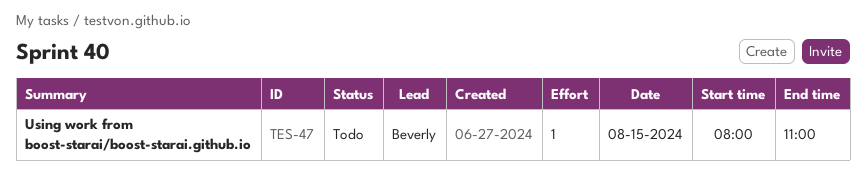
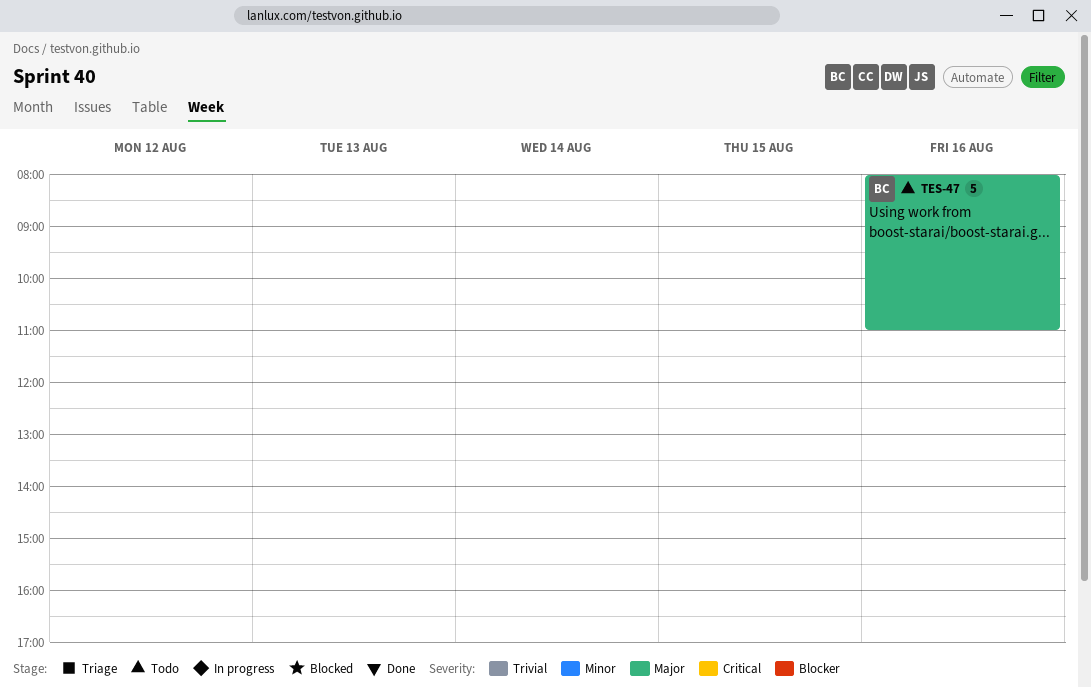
TES-47, estimate: 1 -> 5
TES-47, day: Aug 15 -> Aug 16

